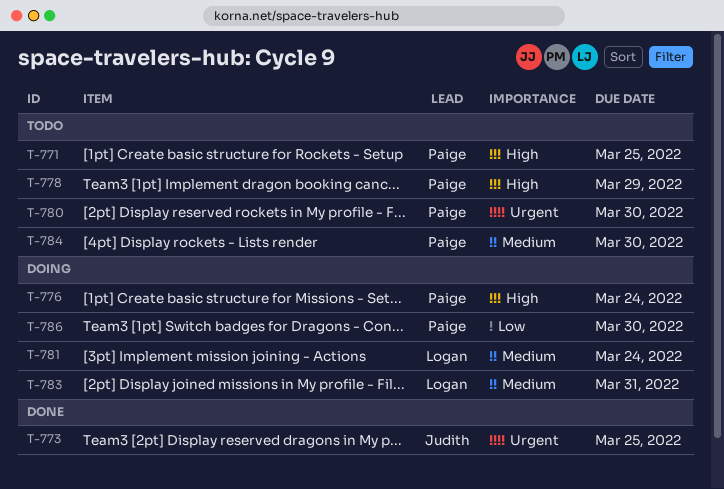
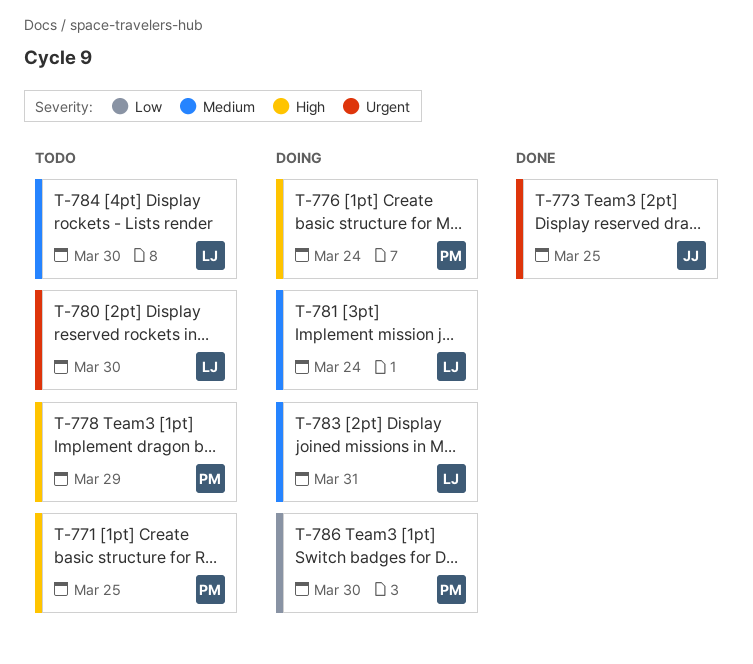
T-780, owner: Paige -> Logan
T-784, owner: Paige -> Logan

